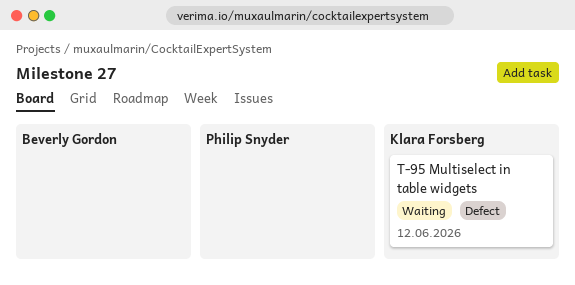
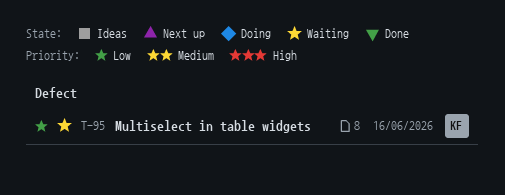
T-95, due: Jun 12 -> Jun 16

